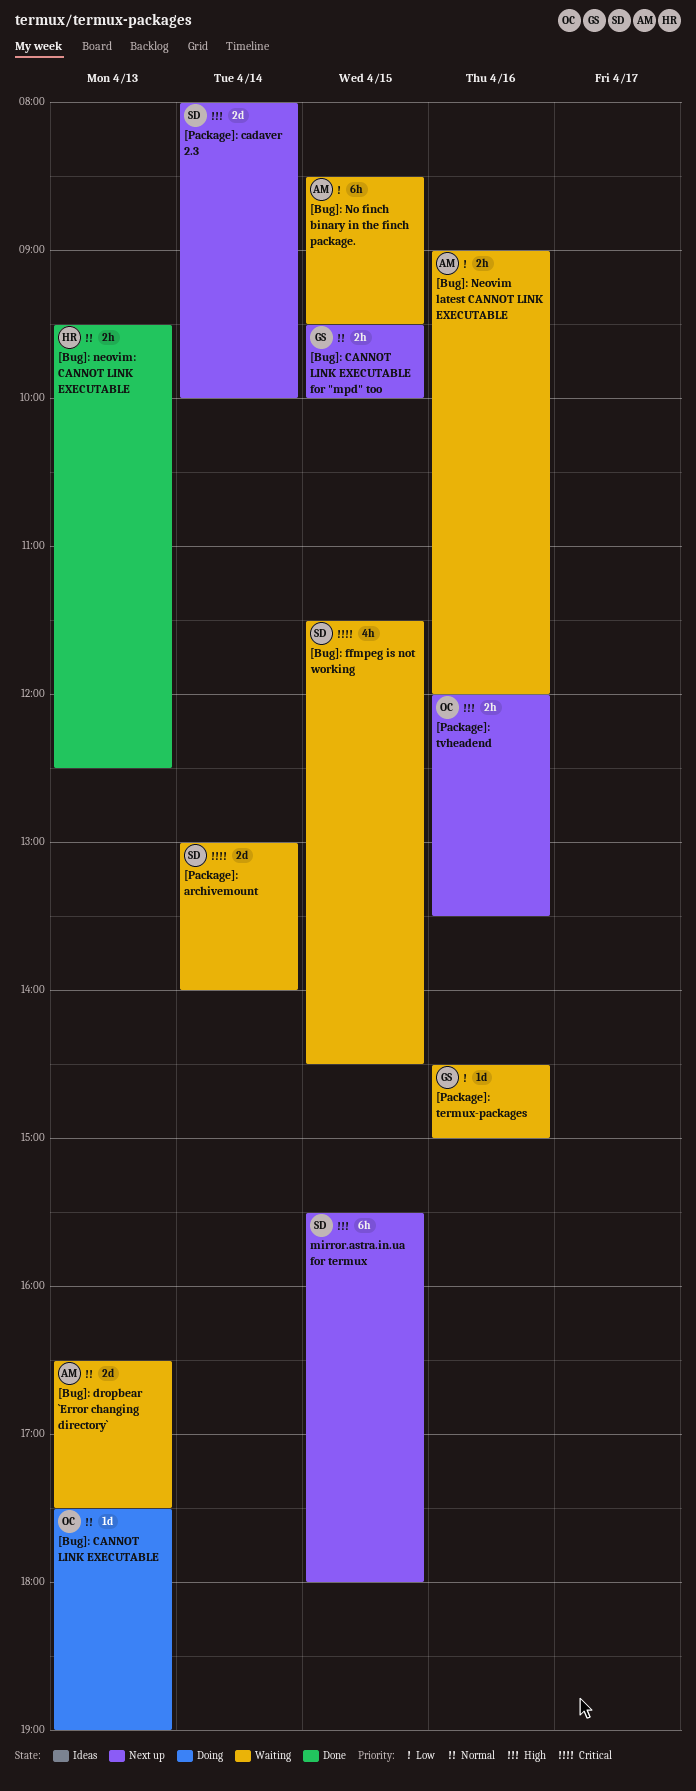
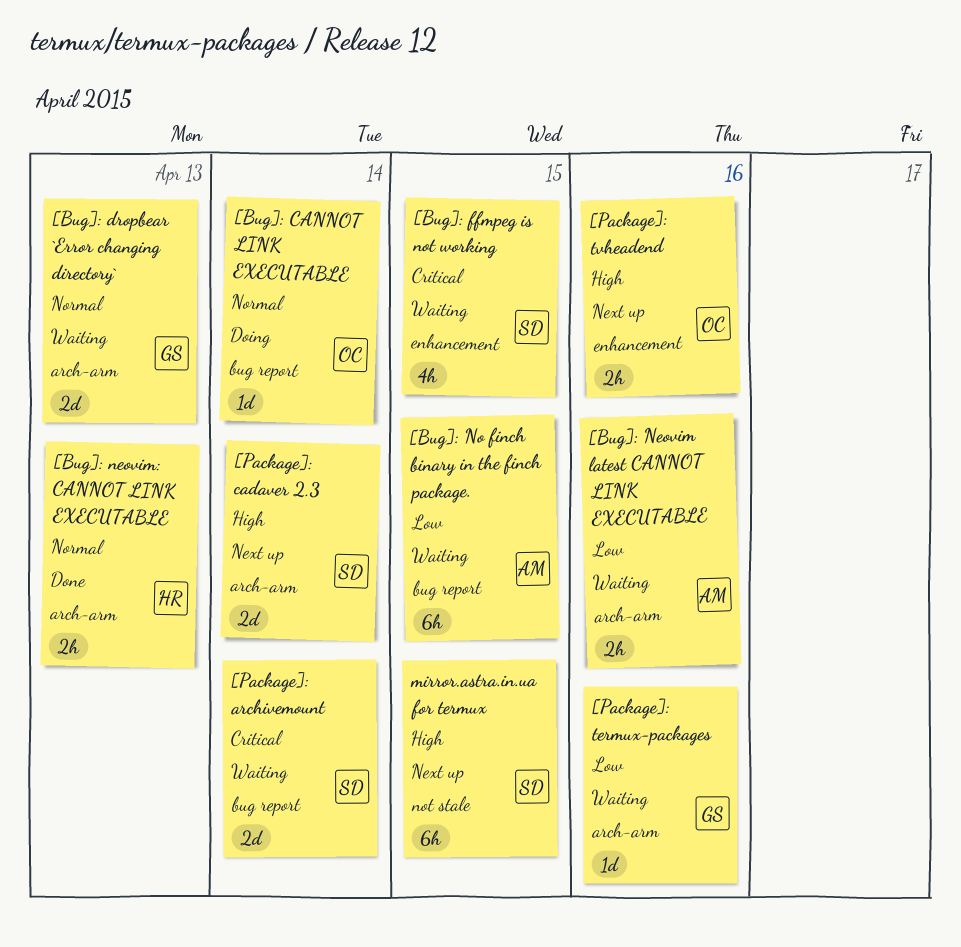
[Bug]: CANNOT LINK EXECUTABLE, day: Apr 13 -> Apr 14
[Bug]: CANNOT LINK EXECUTABLE for "mpd" too: present -> none
[Bug]: dropbear `Error changing directory`, owner: AM -> GS

